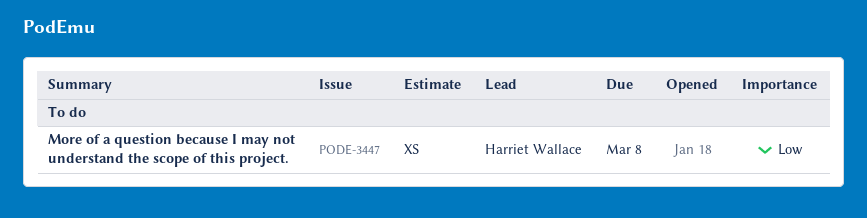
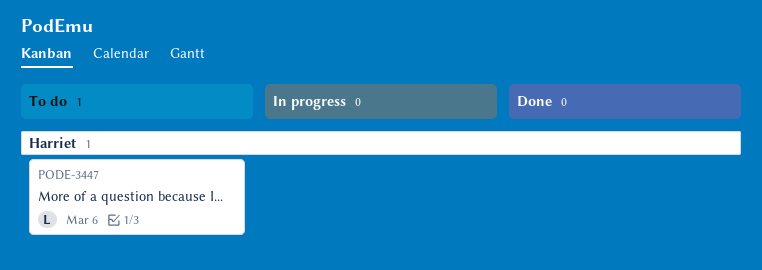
PODE-3447, estimate: XS -> L
PODE-3447, due: Mar 8 -> Mar 6

